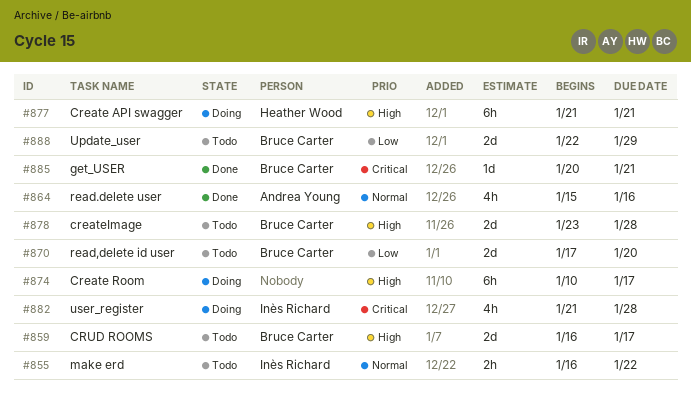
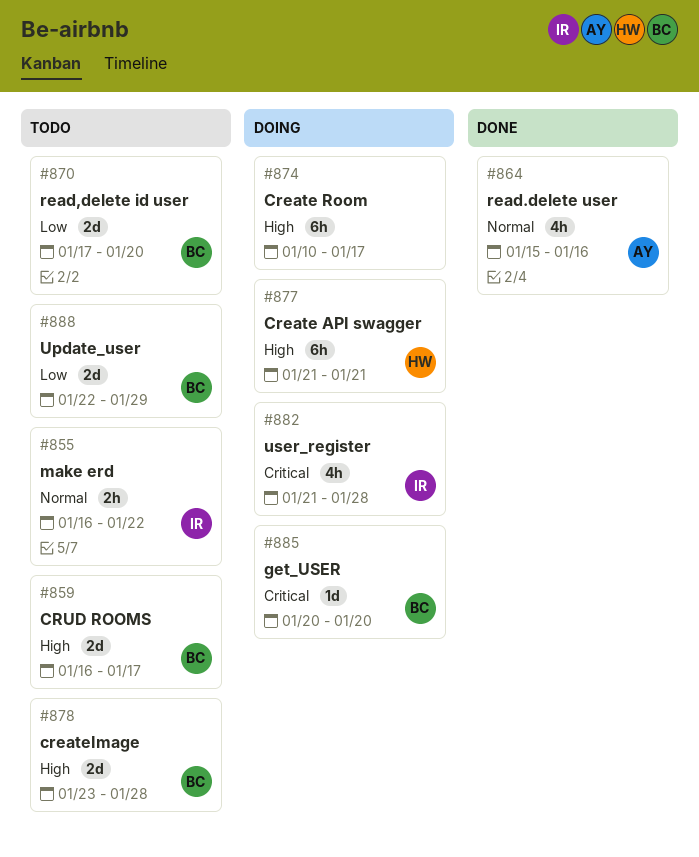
#885, status: Done -> Doing
#885, due: Jan 21 -> Jan 20

